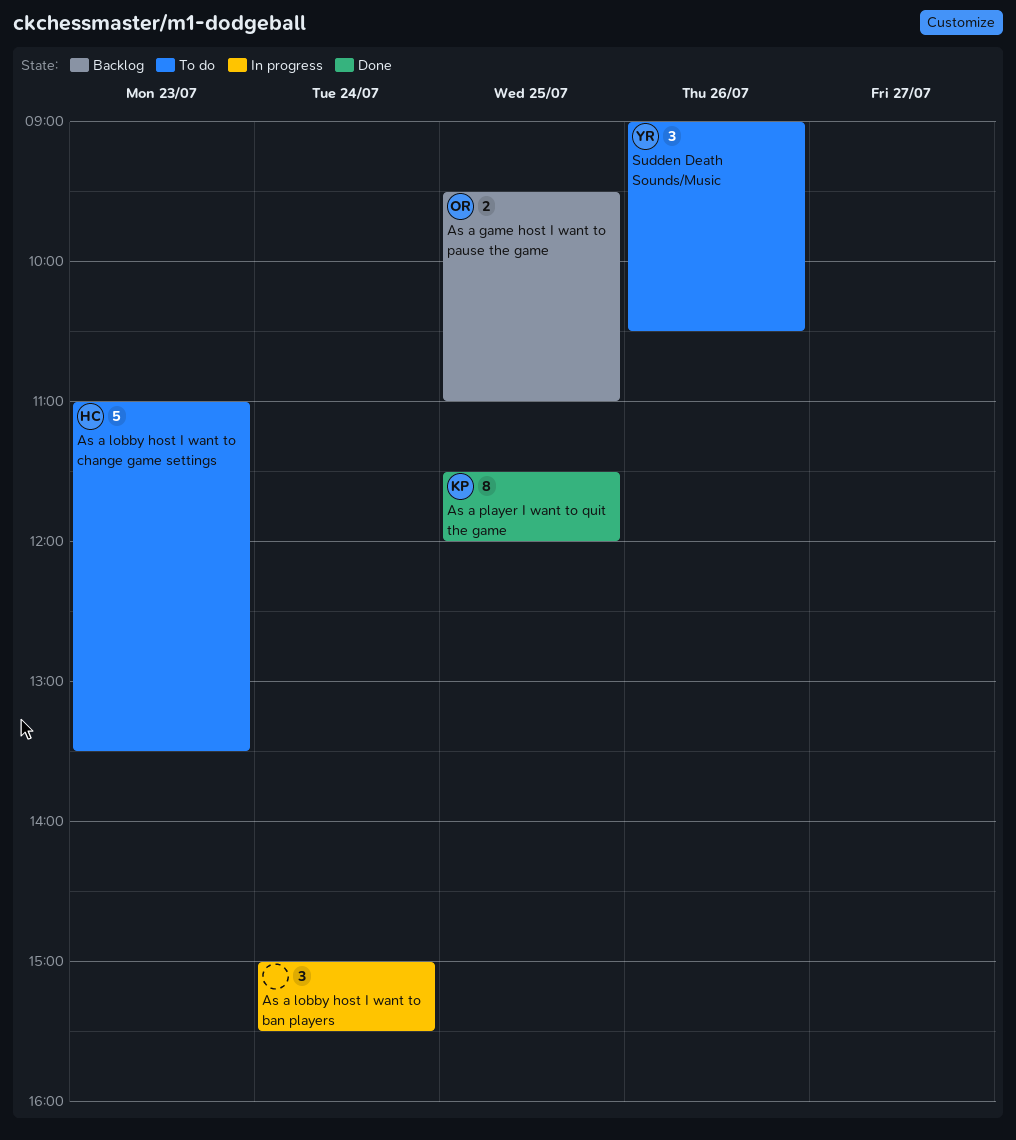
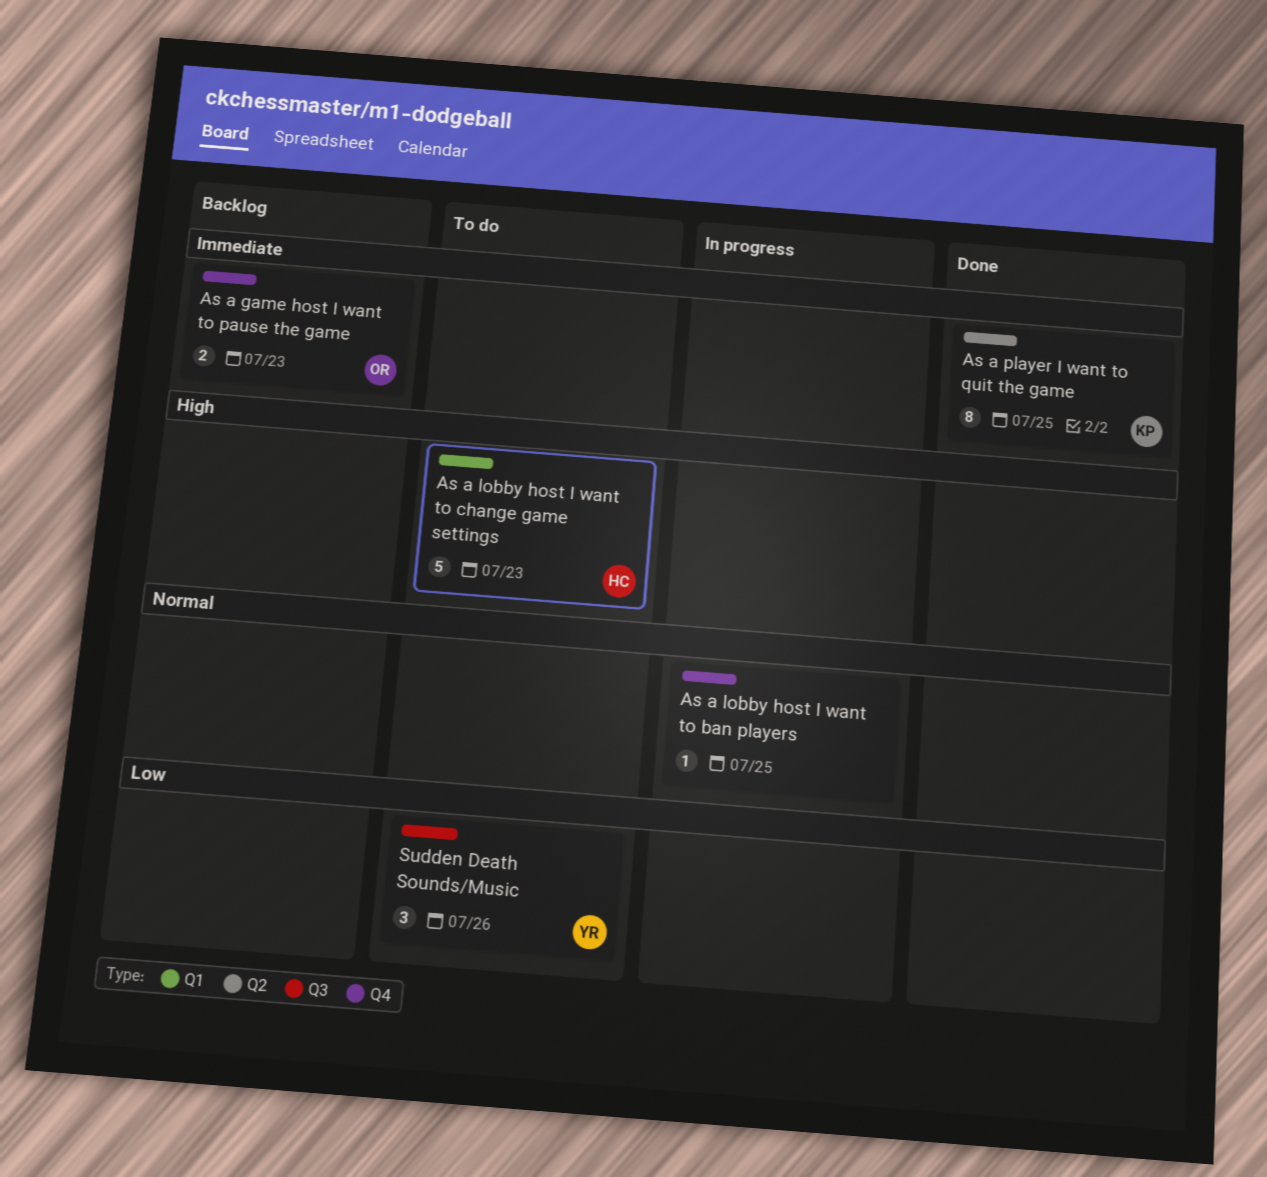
As a game host I want to pause the game, day: Jul 25 -> Jul 23
As a lobby host I want to ban players, estimate: 3 -> 1
As a lobby host I want to ban players, day: Jul 24 -> Jul 25

